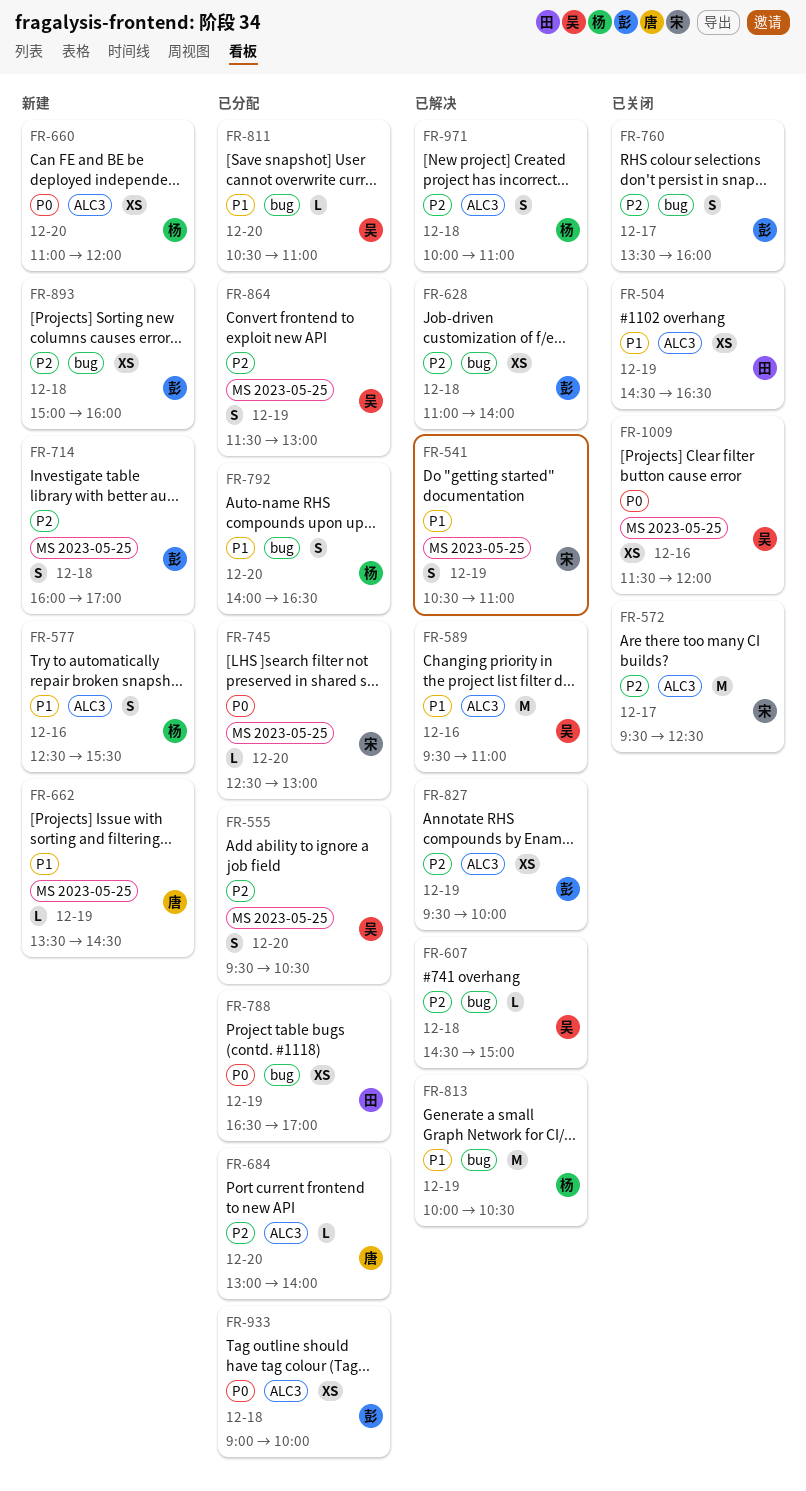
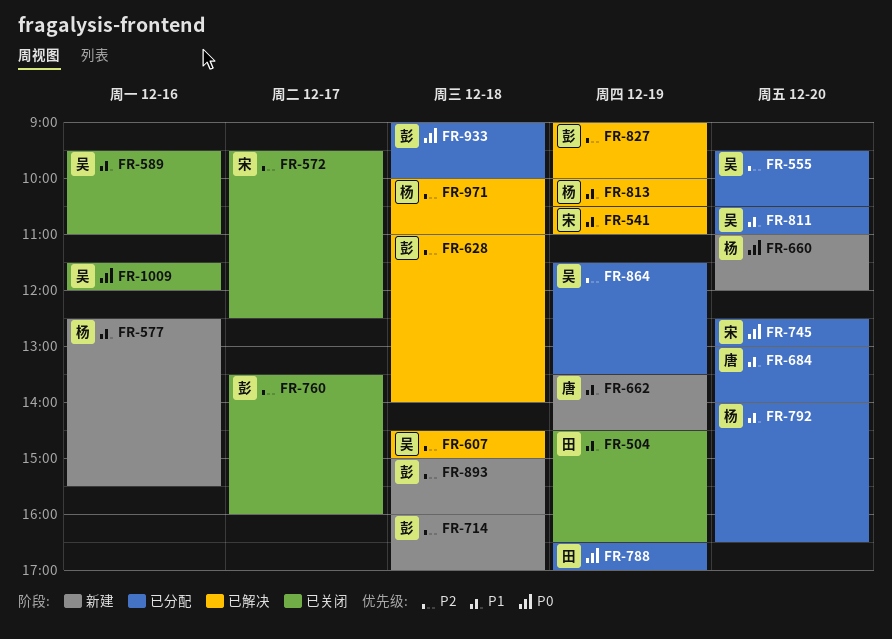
FR-589, status: 已解决 -> 已关闭
FR-684, priority: P2 -> P1
FR-827, begins: 09:30 -> 09:00
FR-864, ends: 13:00 -> 13:30

